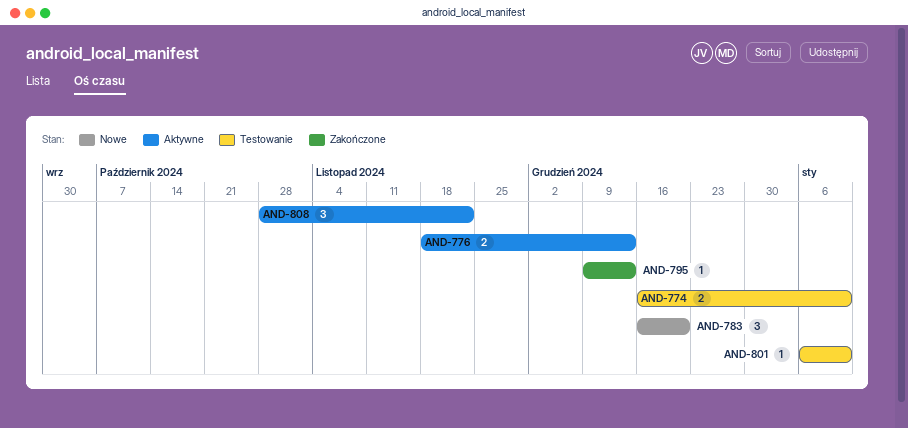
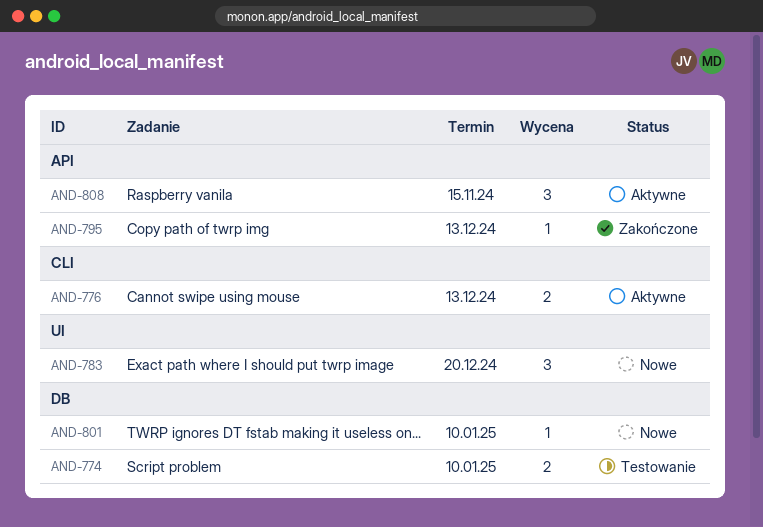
AND-801, status: Testowanie -> Nowe
AND-808, due: Nov 22 -> Nov 15

